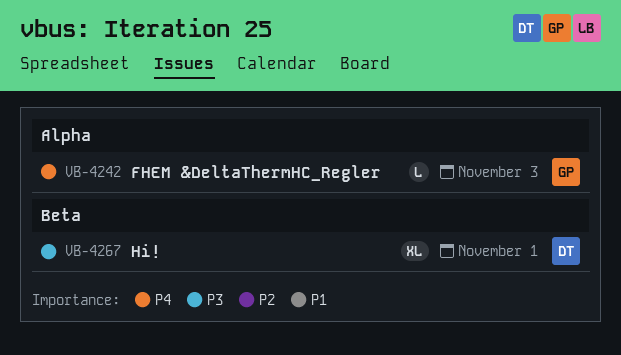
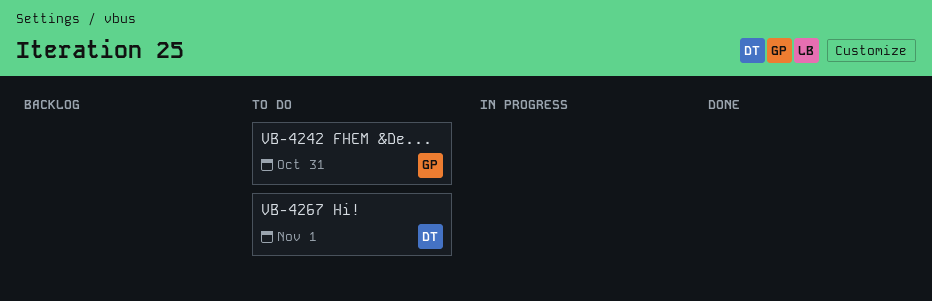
VB-4242, due: Nov 3 -> Oct 31

